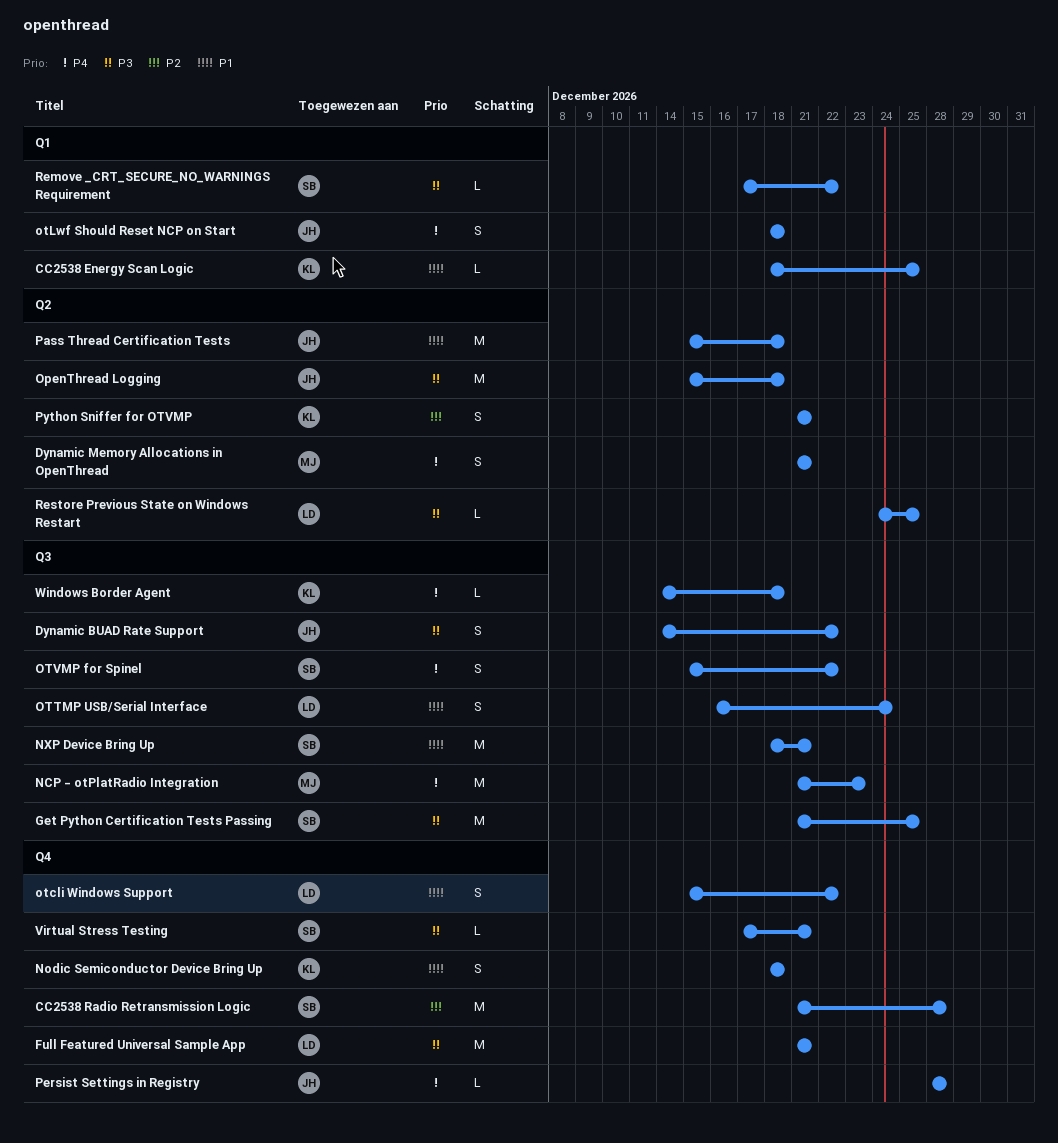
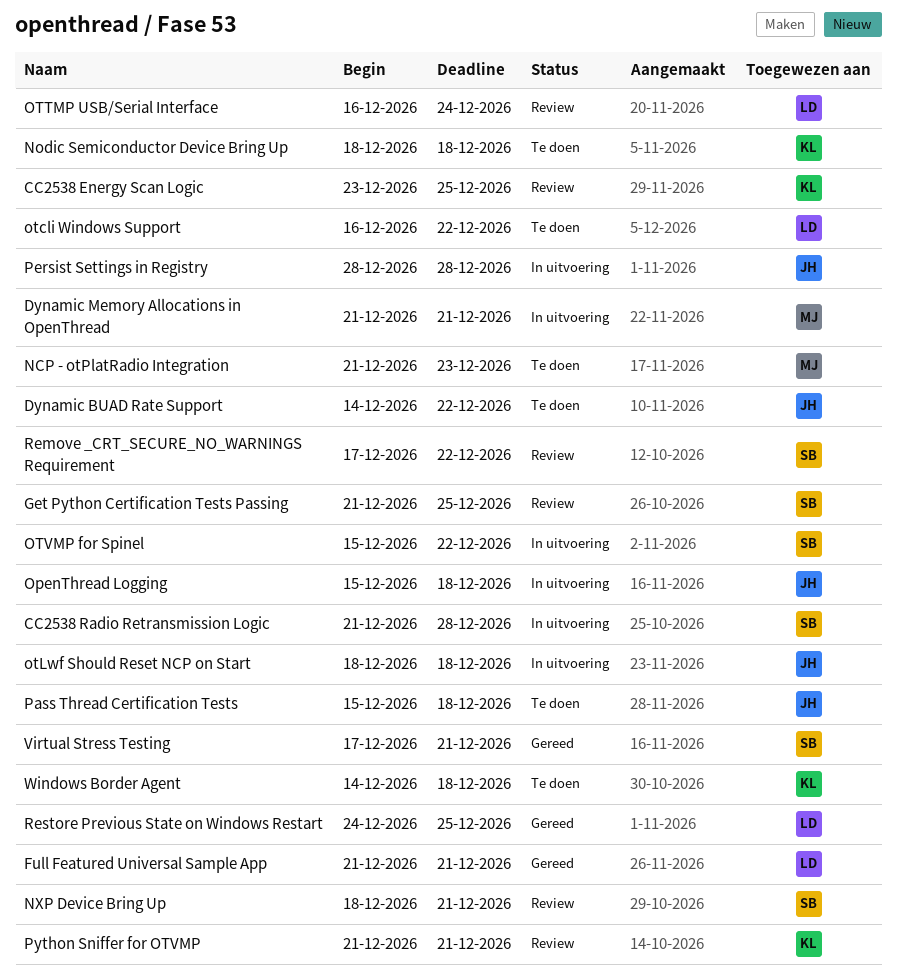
CC2538 Energy Scan Logic, start: Dec 18 -> Dec 23
otcli Windows Support, start: Dec 15 -> Dec 16

